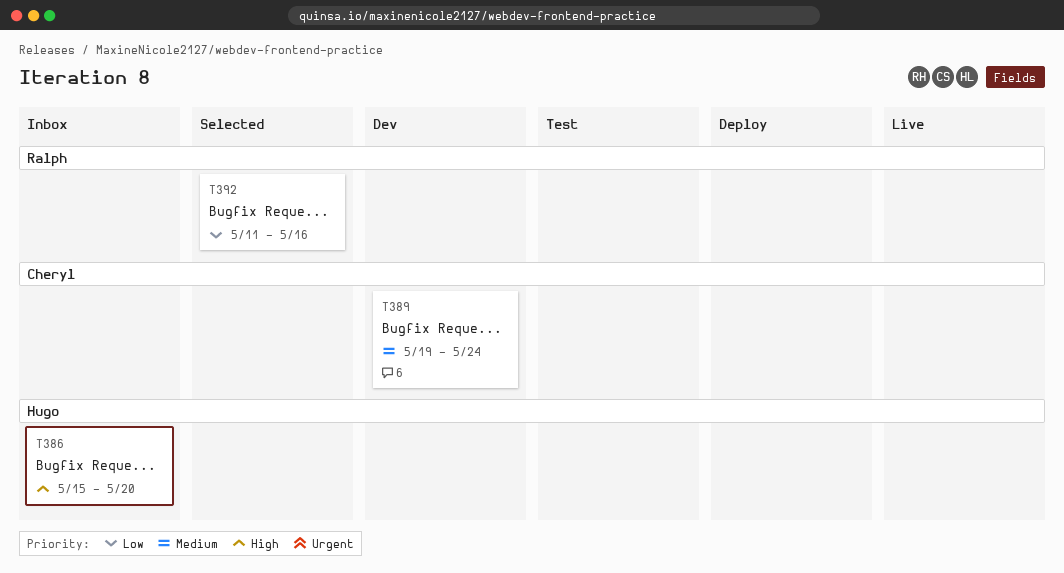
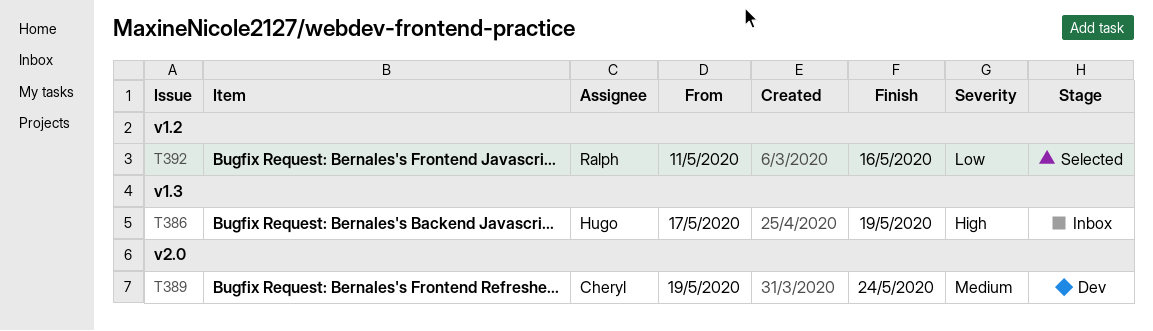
T386, start: May 15 -> May 17
T386, due: May 20 -> May 19

